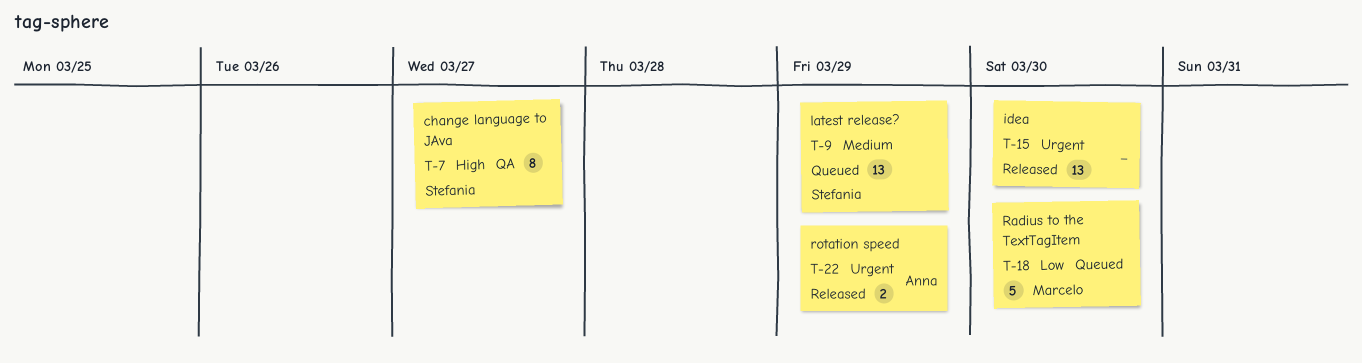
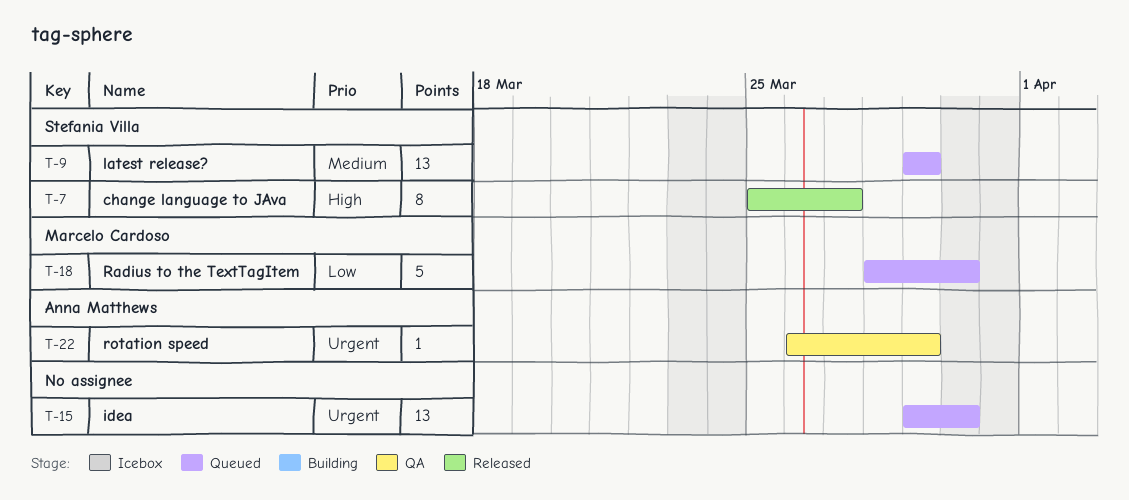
T-7, status: QA -> Released
T-15, status: Released -> Queued
T-22, status: Released -> QA
T-22, estimate: 2 -> 1

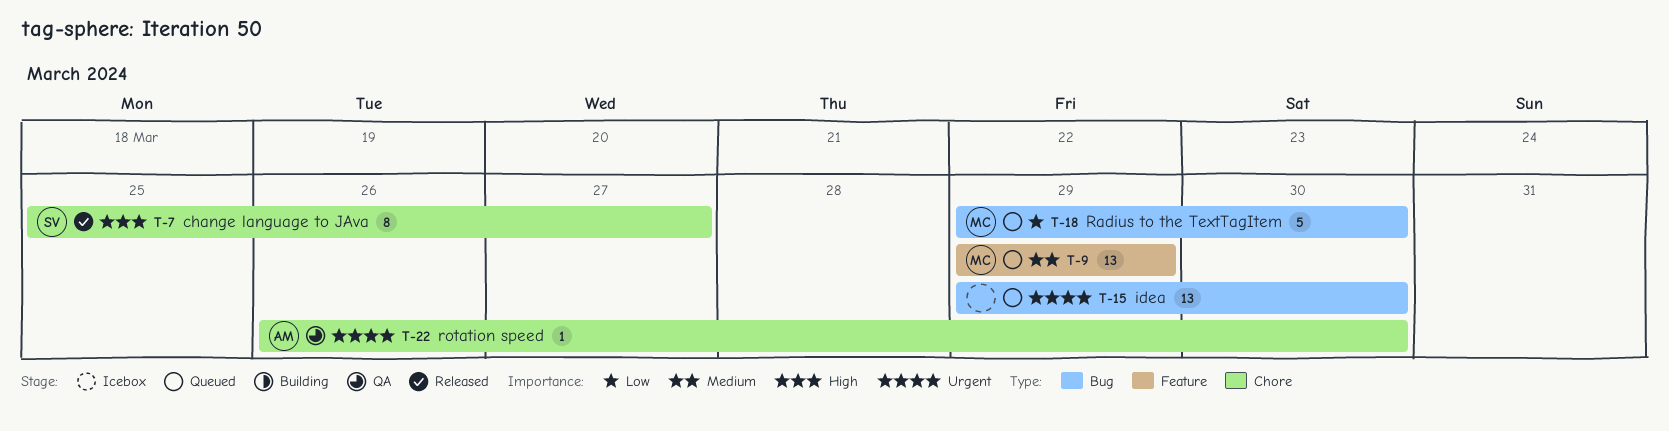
T-9, owner: Stefania Villa -> Marcelo Cardoso
T-18, start: Mar 28 -> Mar 29
T-22, due: Mar 29 -> Mar 30

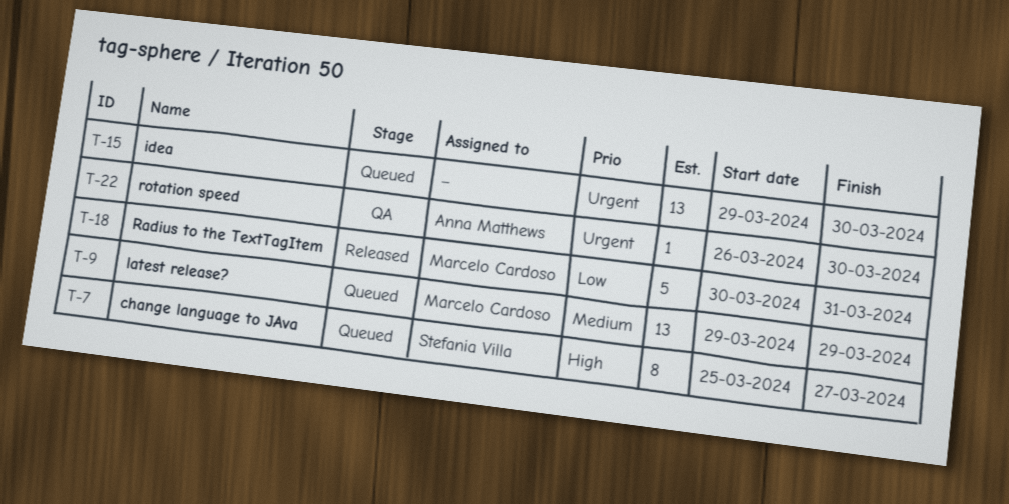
T-7, status: Released -> Queued
T-18, status: Queued -> Released
T-18, start: Mar 29 -> Mar 30
T-18, due: Mar 30 -> Mar 31

